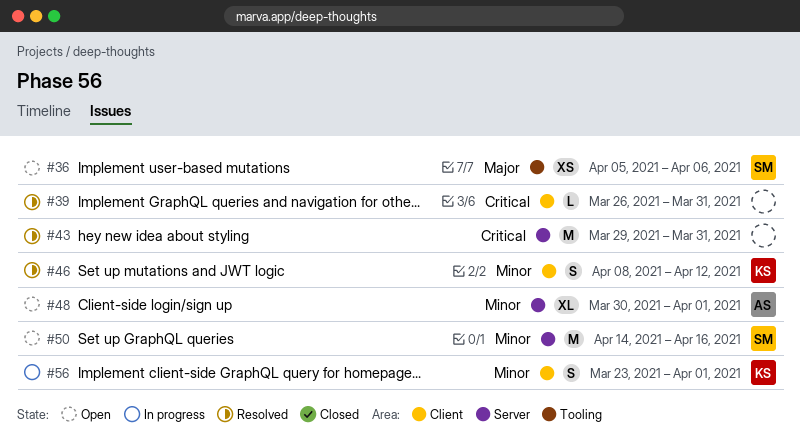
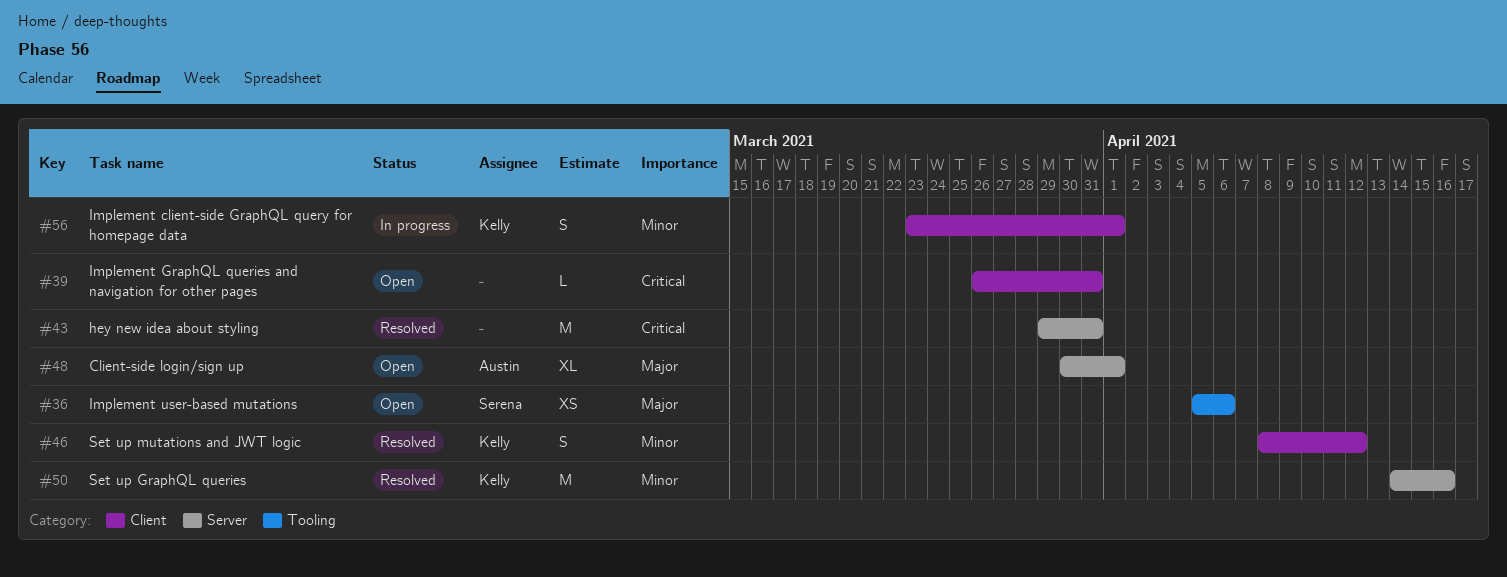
#39, status: Resolved -> Open
#48, priority: Minor -> Major
#50, status: Open -> Resolved
#50, owner: Serena -> Kelly

